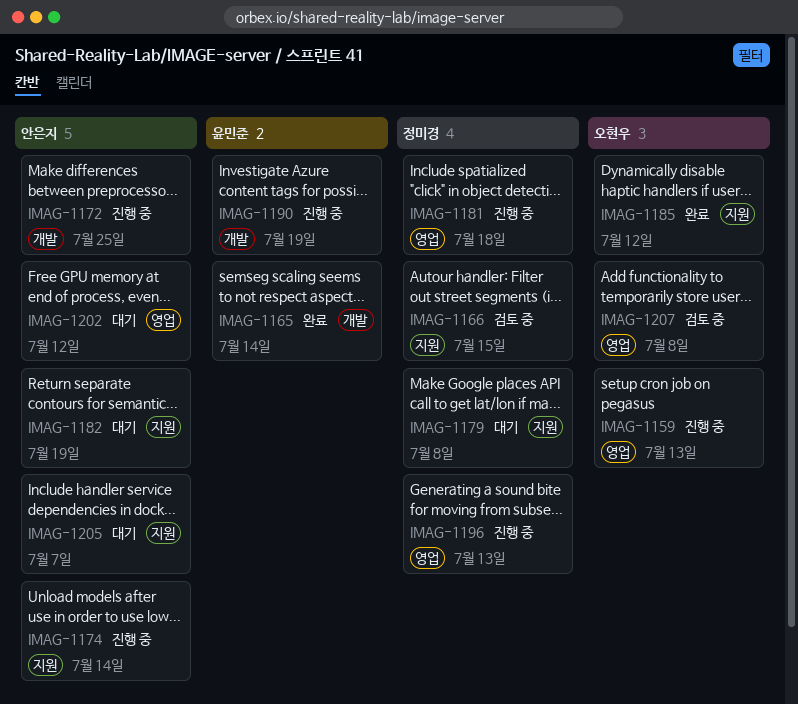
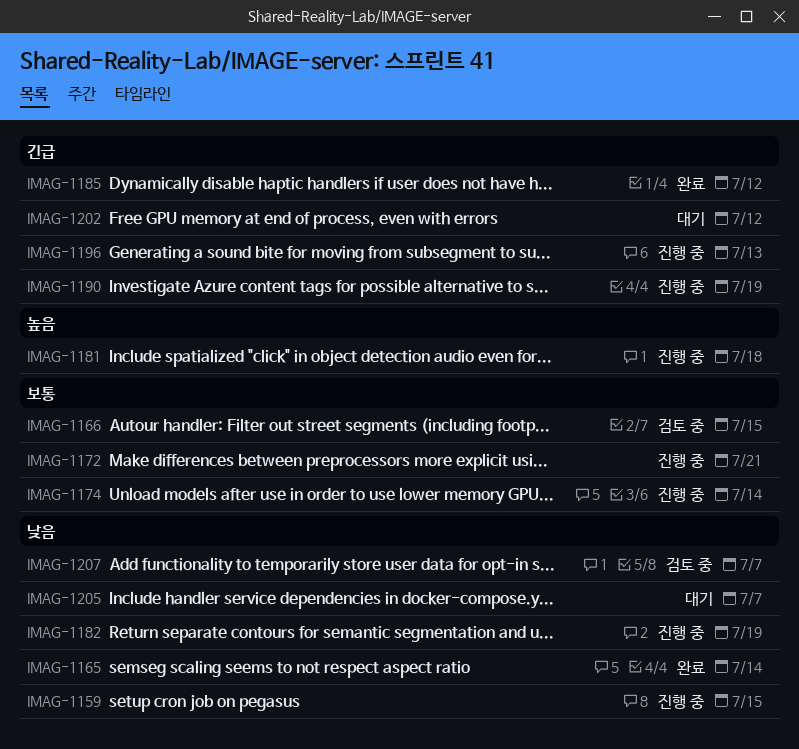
IMAG-1159, due: Jul 13 -> Jul 15
IMAG-1172, due: Jul 25 -> Jul 21
IMAG-1179: present -> none
IMAG-1182, status: 대기 -> 진행 중
IMAG-1207, due: Jul 8 -> Jul 7

